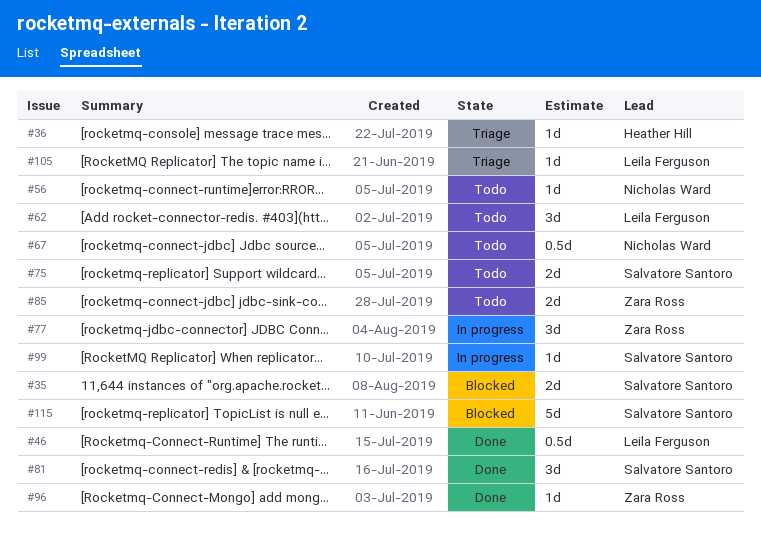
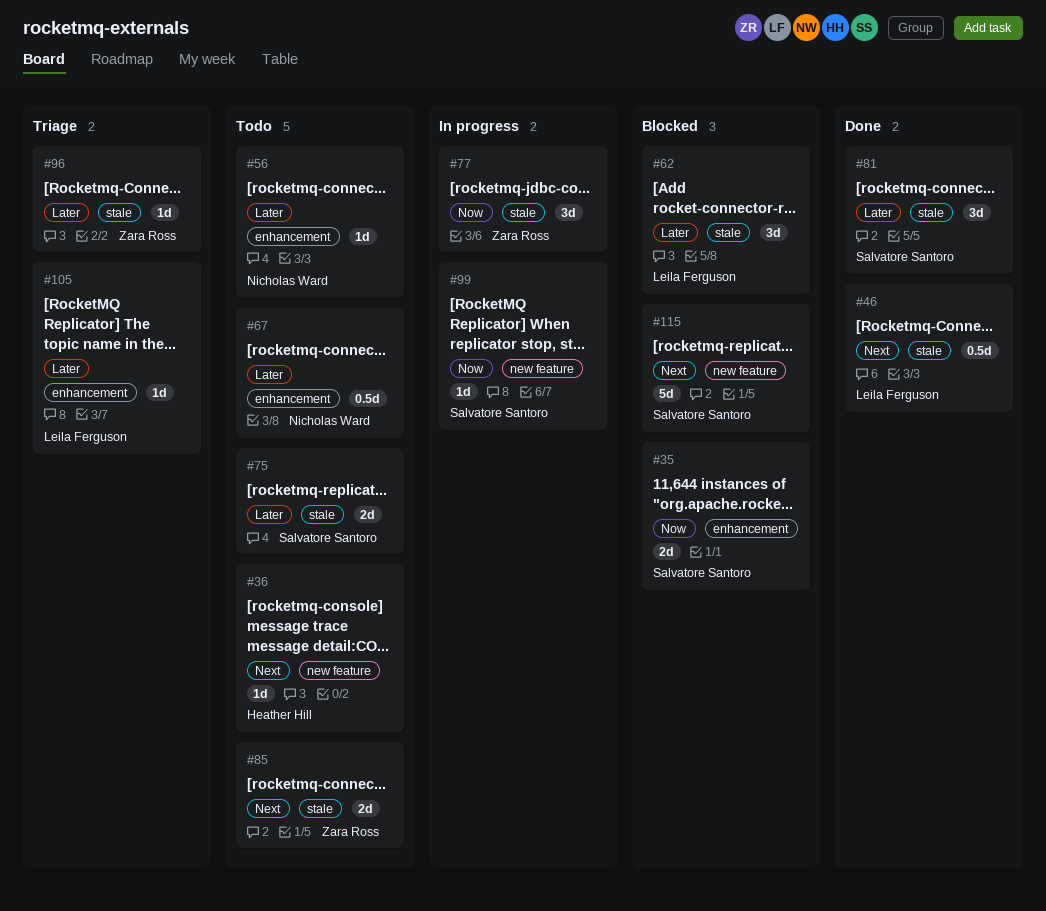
#36, status: Triage -> Todo
#62, status: Todo -> Blocked
#96, status: Done -> Triage

